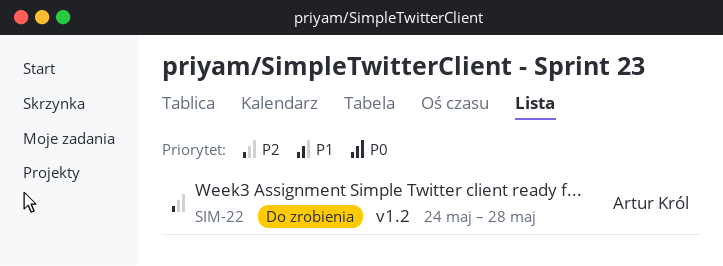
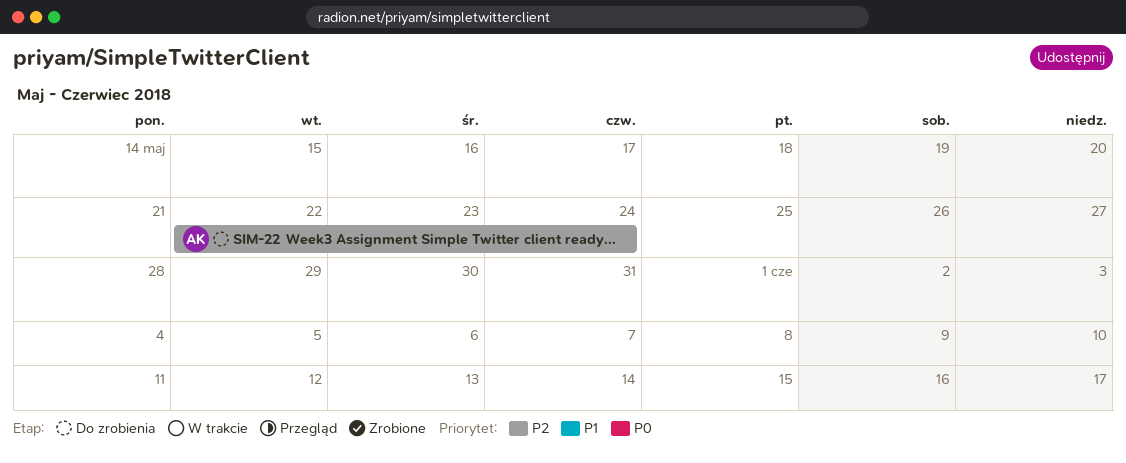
SIM-22, start: May 24 -> May 22
SIM-22, due: May 28 -> May 24

